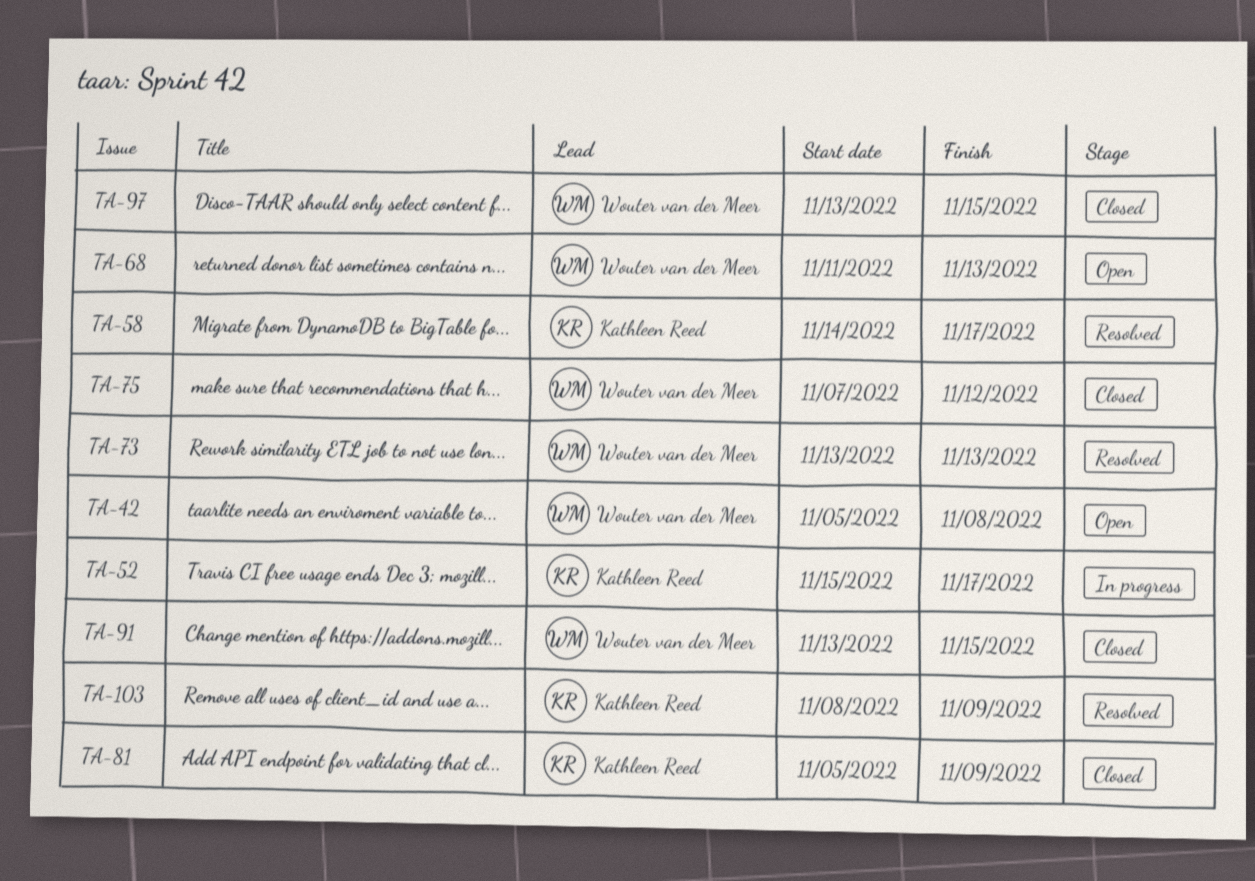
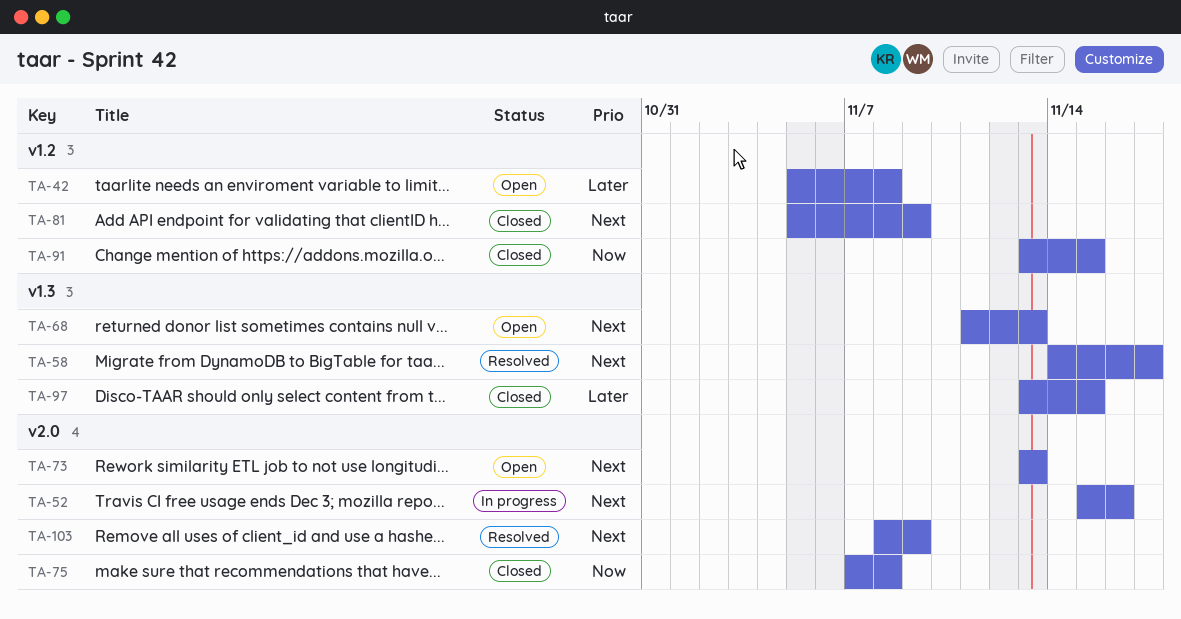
TA-52, due: Nov 17 -> Nov 16
TA-73, status: Resolved -> Open
TA-75, due: Nov 12 -> Nov 8

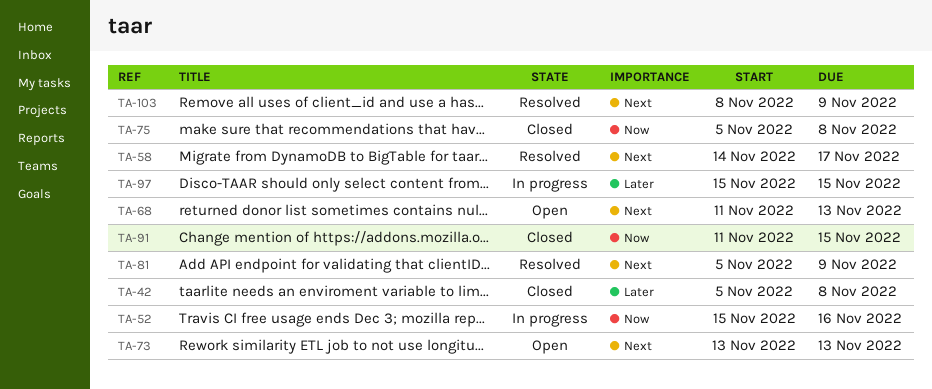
TA-42, status: Open -> Closed
TA-52, priority: Next -> Now
TA-75, start: Nov 7 -> Nov 5
TA-81, status: Closed -> Resolved
TA-91, start: Nov 13 -> Nov 11
TA-97, status: Closed -> In progress
TA-97, start: Nov 13 -> Nov 15

